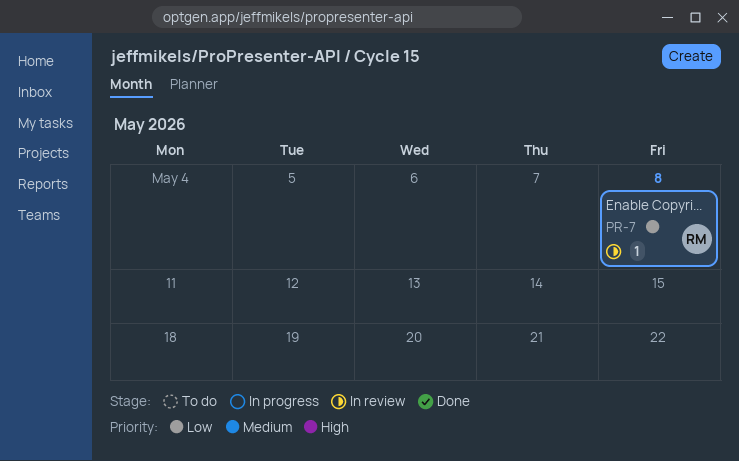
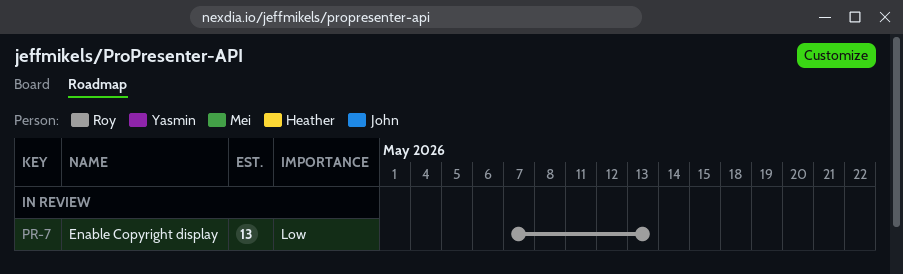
PR-7, estimate: 1 -> 13
PR-7, due: May 8 -> May 13

